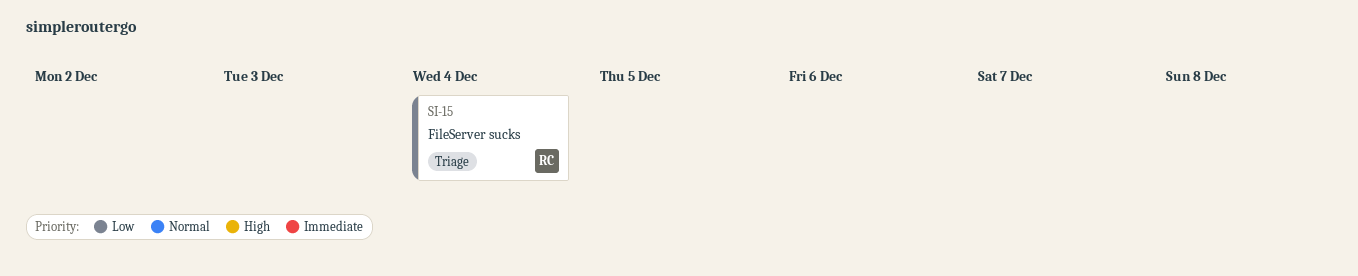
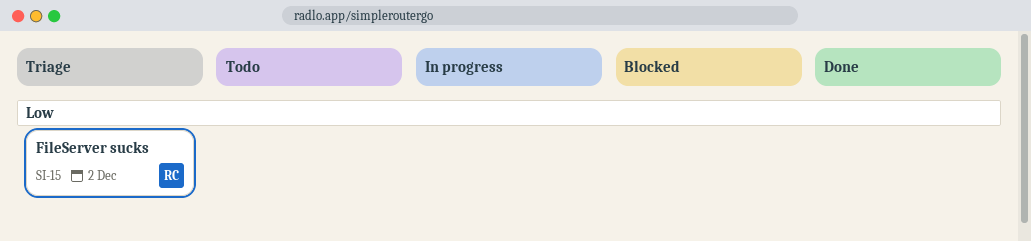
SI-15, due: Dec 4 -> Dec 2

